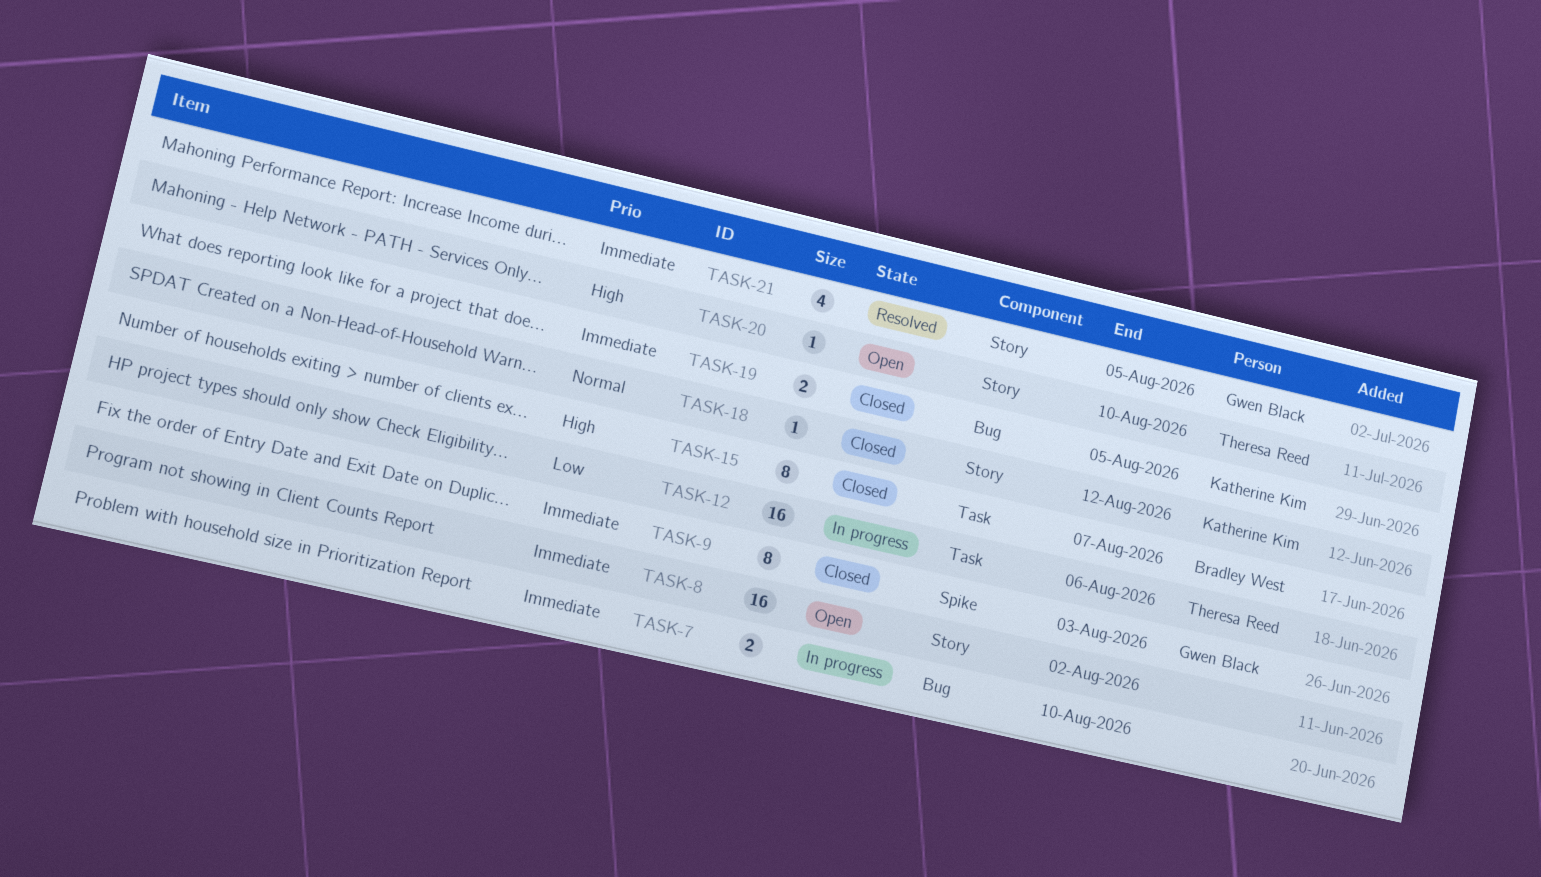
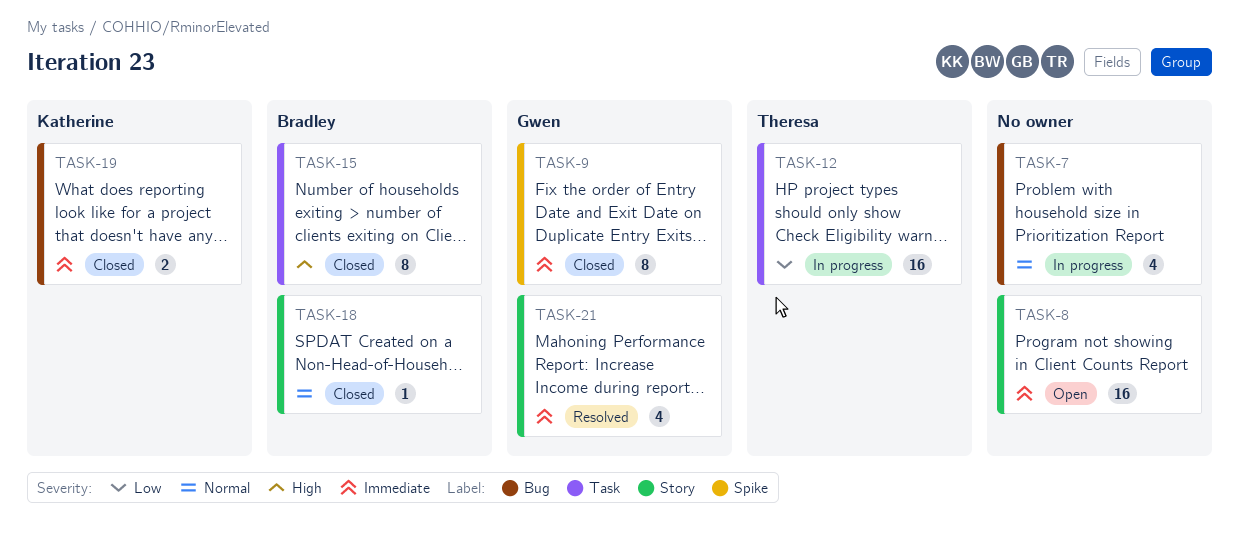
TASK-7, priority: Immediate -> Normal
TASK-7, estimate: 2 -> 4
TASK-18, owner: Katherine Kim -> Bradley West
TASK-20: present -> none

